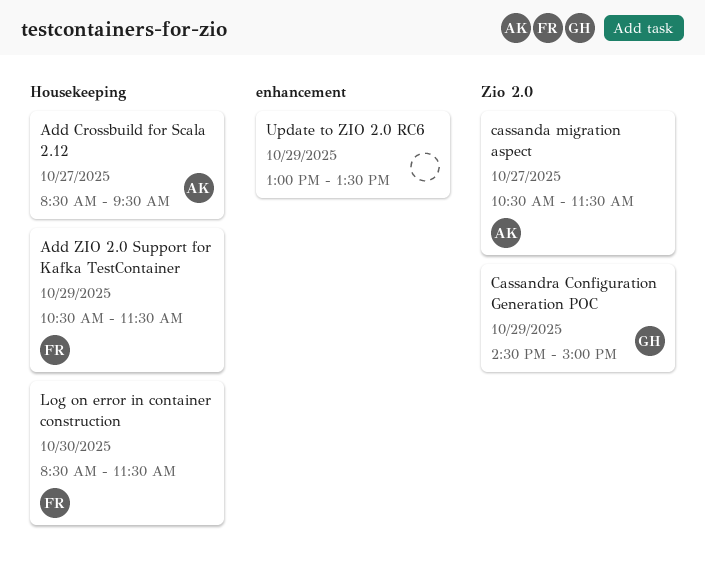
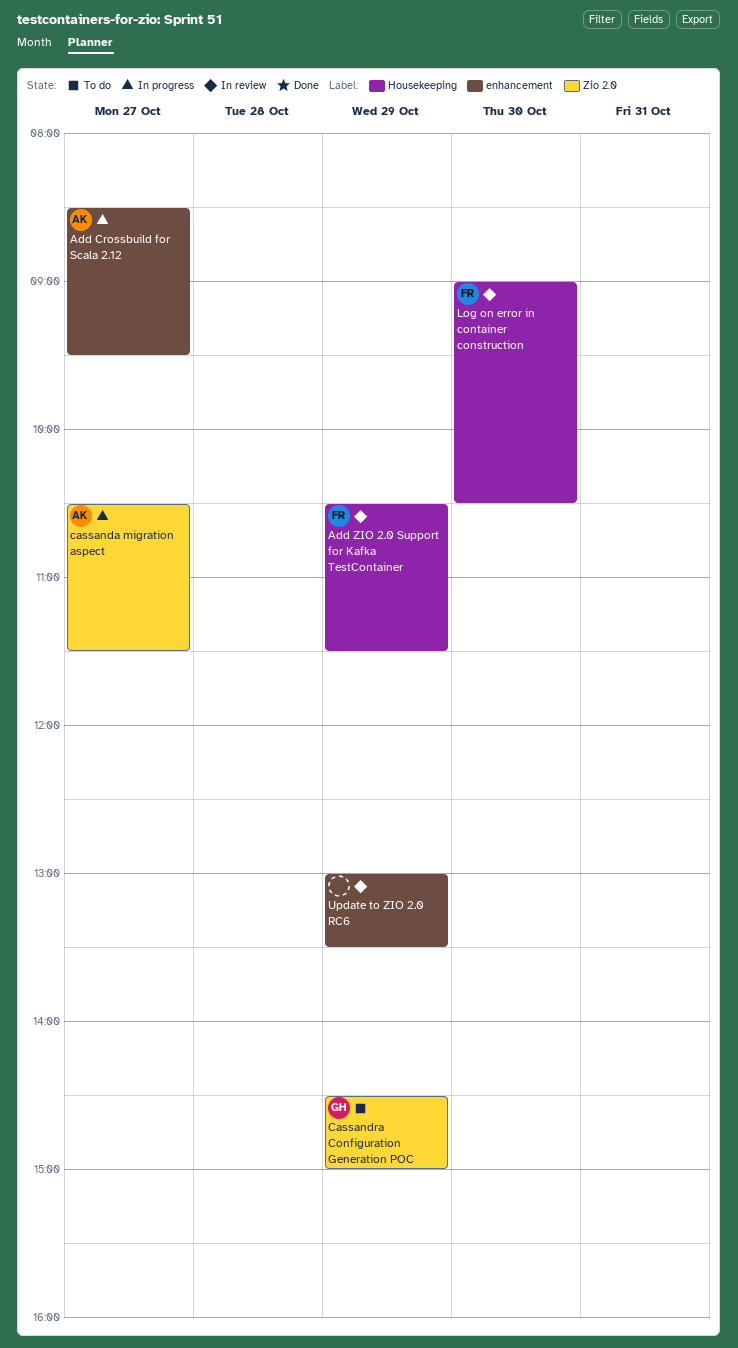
Add Crossbuild for Scala 2.12, label: Housekeeping -> enhancement
Log on error in container construction, begins: 08:30 -> 09:00
Log on error in container construction, ends: 11:30 -> 10:30

